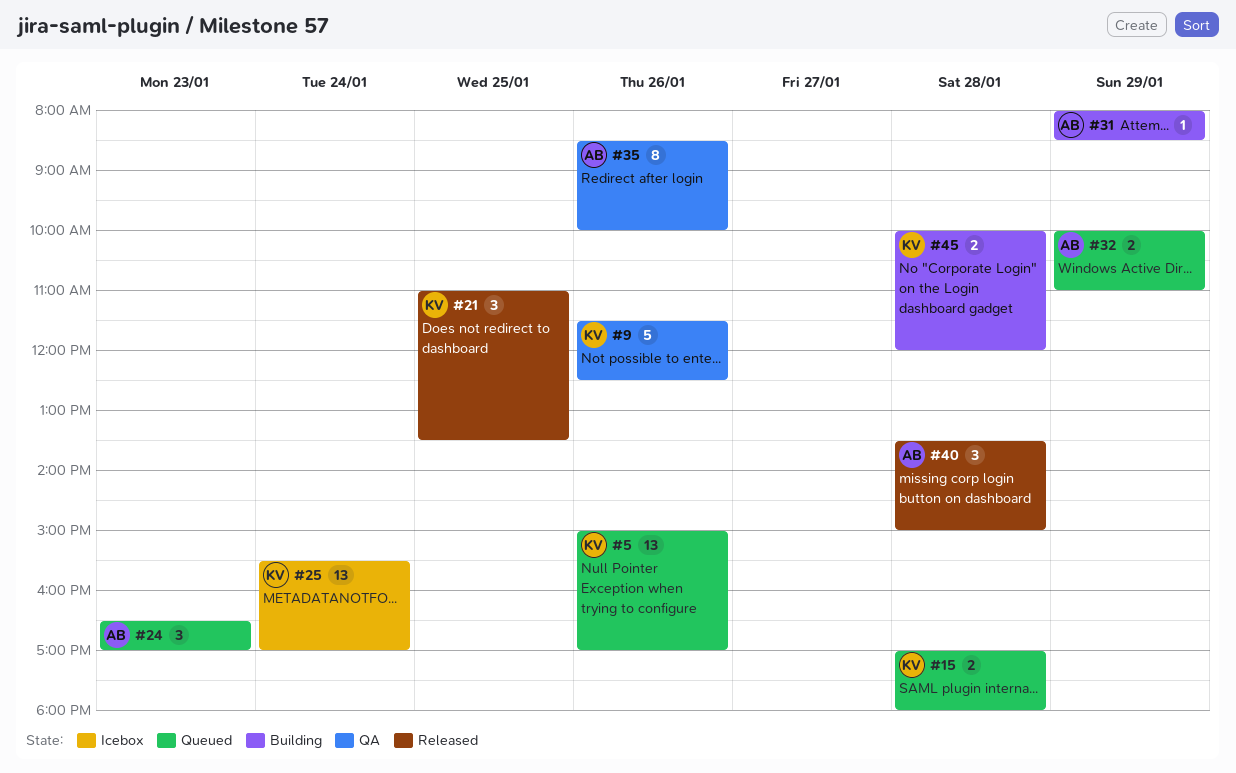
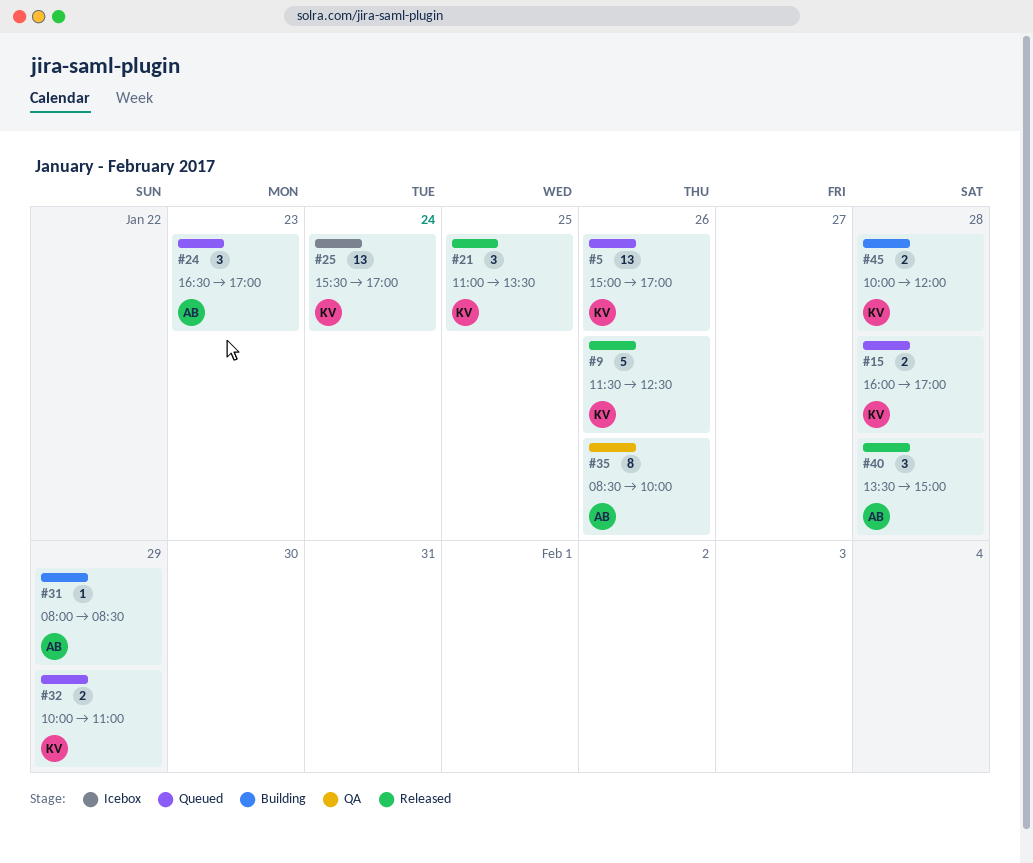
#9, status: QA -> Released
#15, begins: 17:00 -> 16:00
#15, ends: 18:00 -> 17:00
#32, owner: AB -> KV

